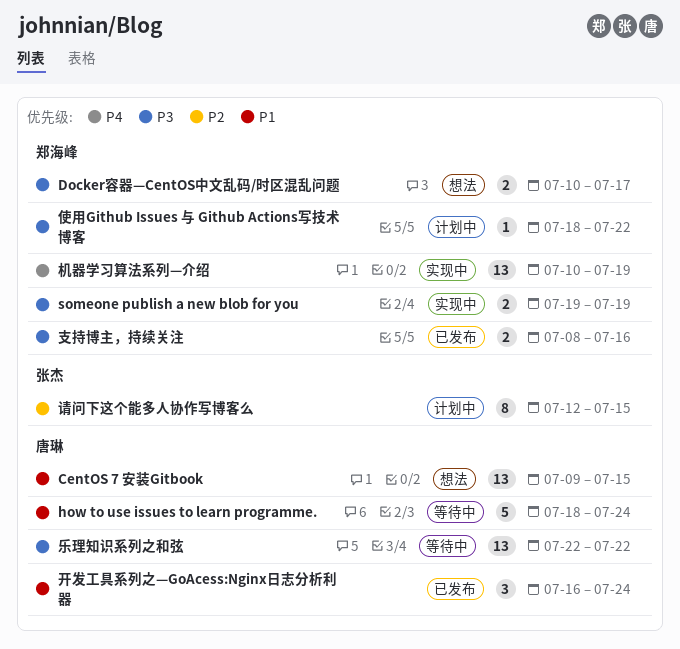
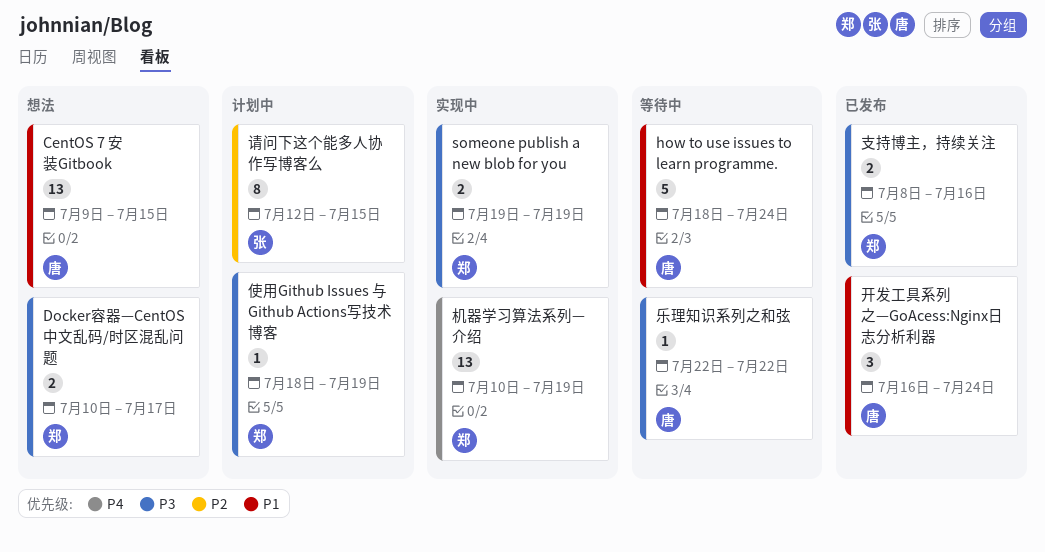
乐理知识系列之和弦, estimate: 13 -> 1
使用Github Issues 与 Github Actions写技术博客, due: Jul 22 -> Jul 19

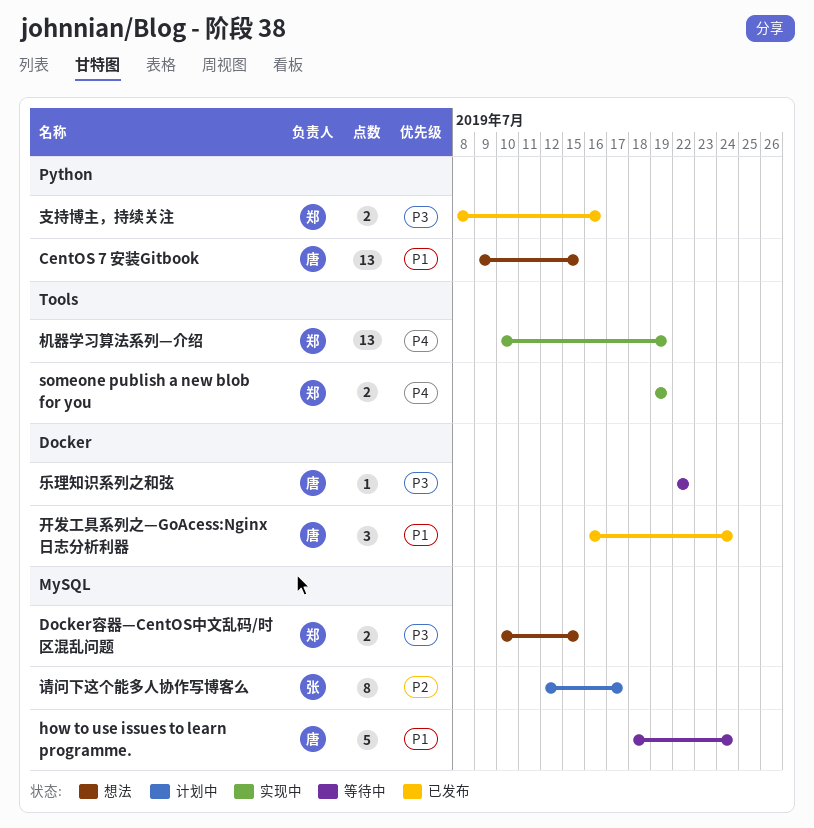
Docker容器—CentOS中文乱码/时区混乱问题, due: Jul 17 -> Jul 15
someone publish a new blob for you, priority: P3 -> P4
使用Github Issues 与 Github Actions写技术博客: present -> none
请问下这个能多人协作写博客么, due: Jul 15 -> Jul 17

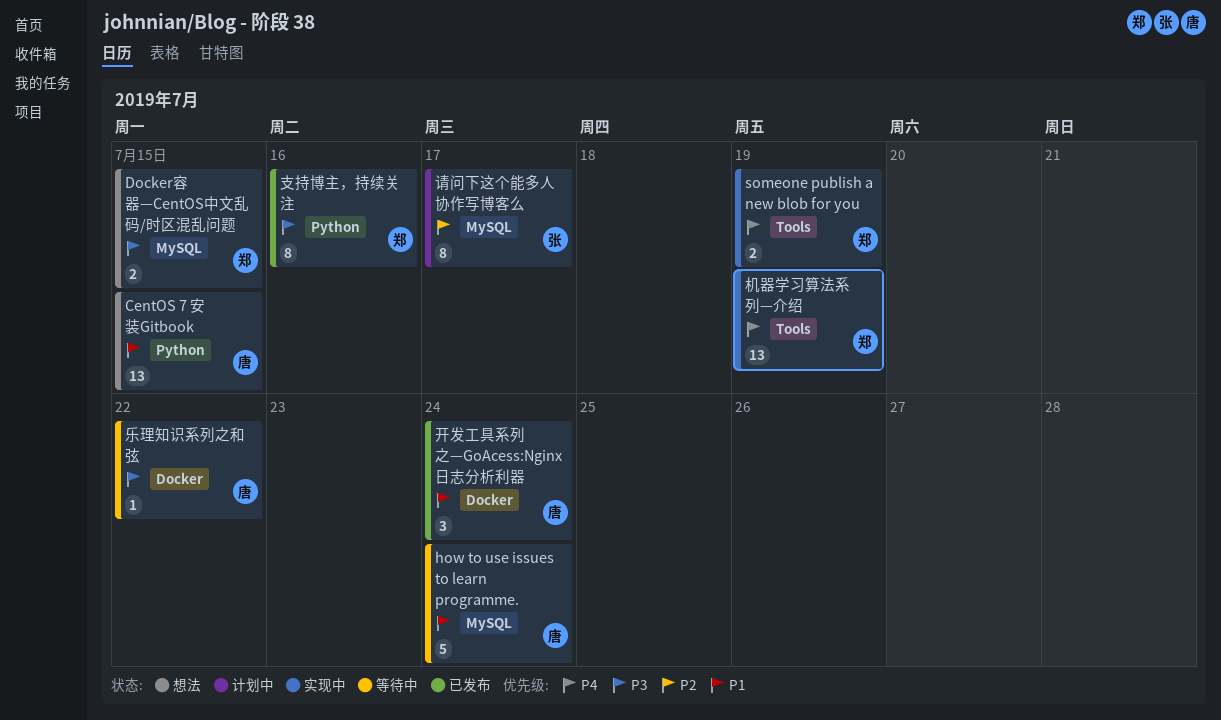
支持博主，持续关注, estimate: 2 -> 8

